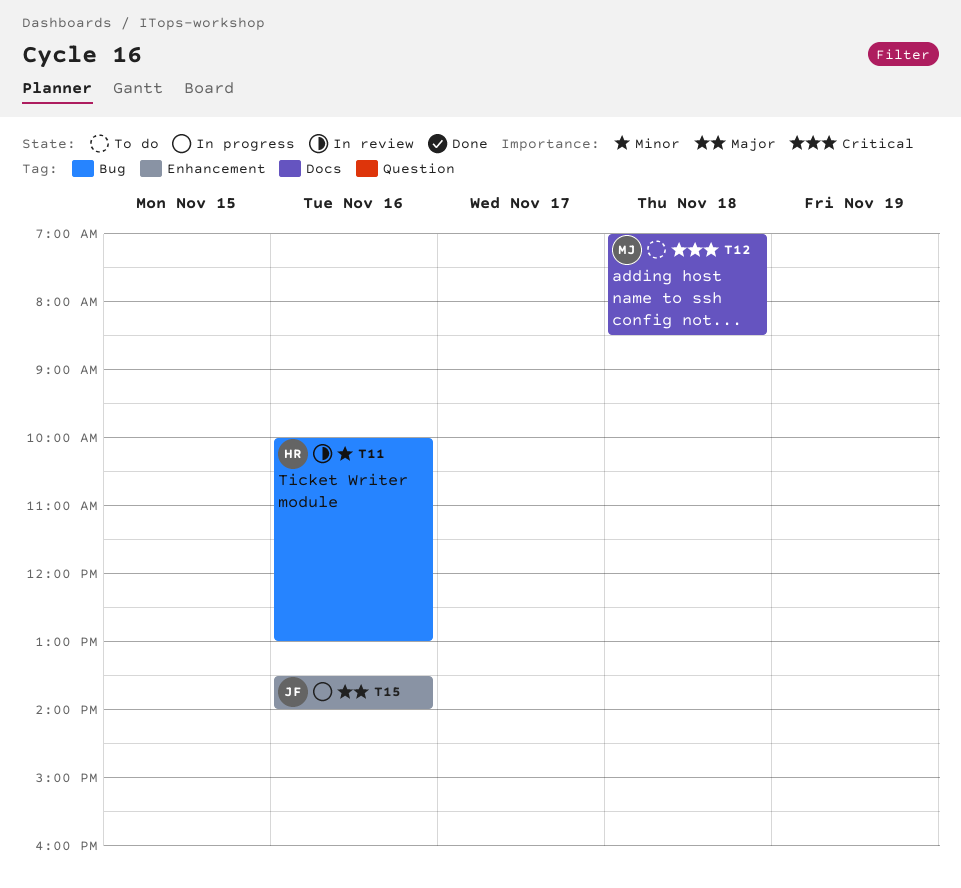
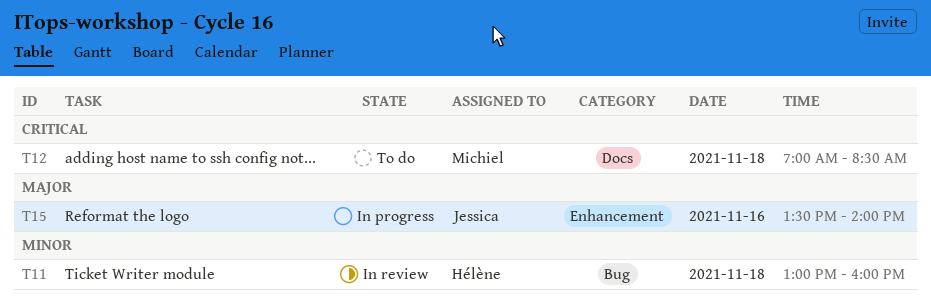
T11, day: Nov 16 -> Nov 18
T11, begins: 10:00 -> 13:00
T11, ends: 13:00 -> 16:00

